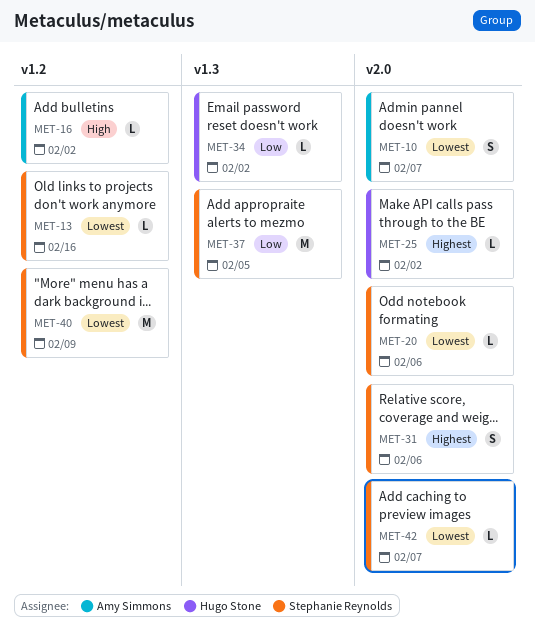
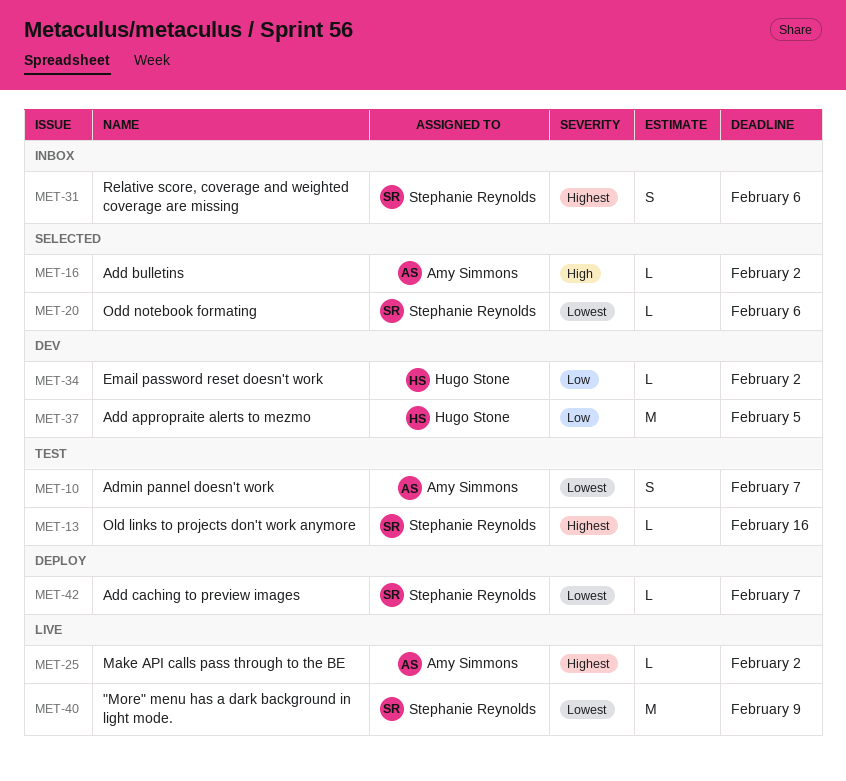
MET-13, priority: Lowest -> Highest
MET-25, owner: Hugo Stone -> Amy Simmons
MET-37, owner: Stephanie Reynolds -> Hugo Stone

